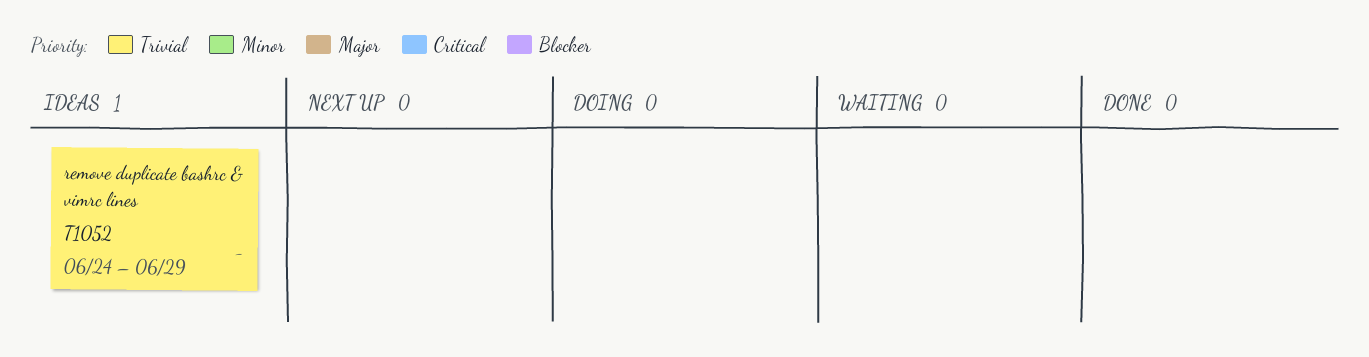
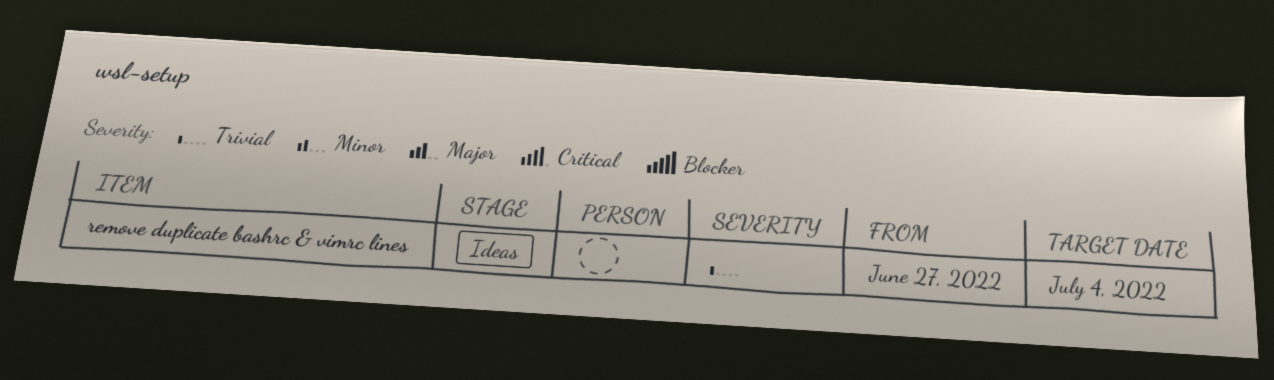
remove duplicate bashrc & vimrc lines, start: Jun 24 -> Jun 27
remove duplicate bashrc & vimrc lines, due: Jun 29 -> Jul 4

